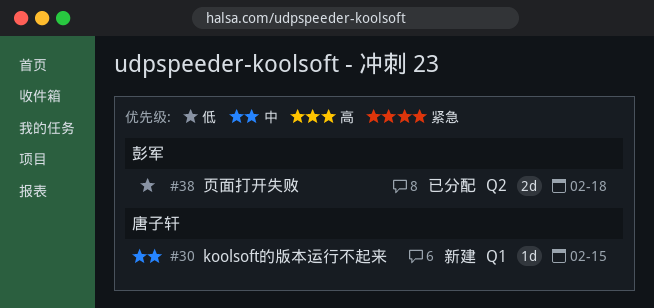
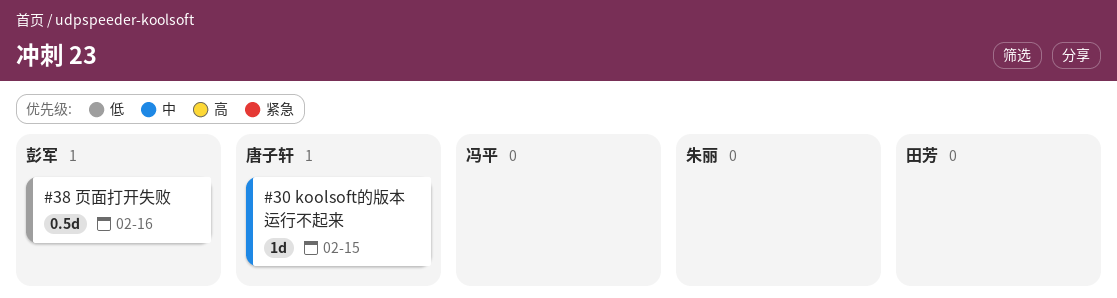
#38, estimate: 2d -> 0.5d
#38, due: Feb 18 -> Feb 16

